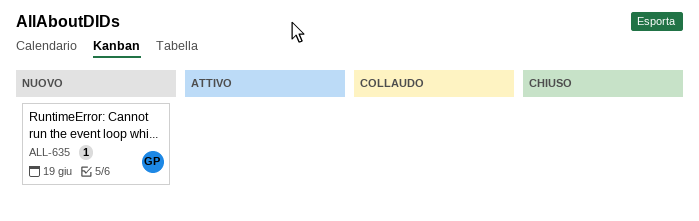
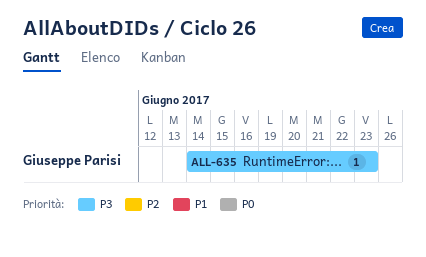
ALL-635, due: Jun 19 -> Jun 23

